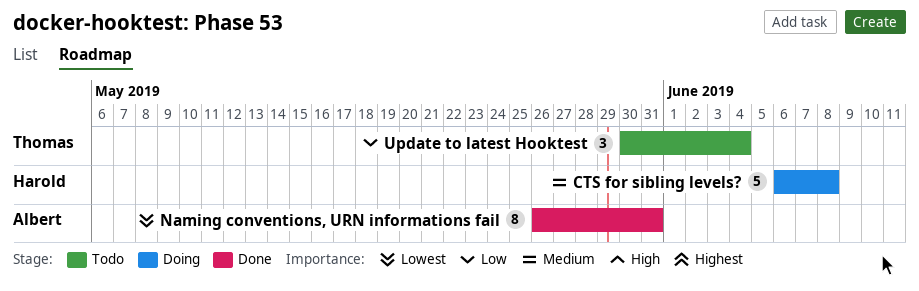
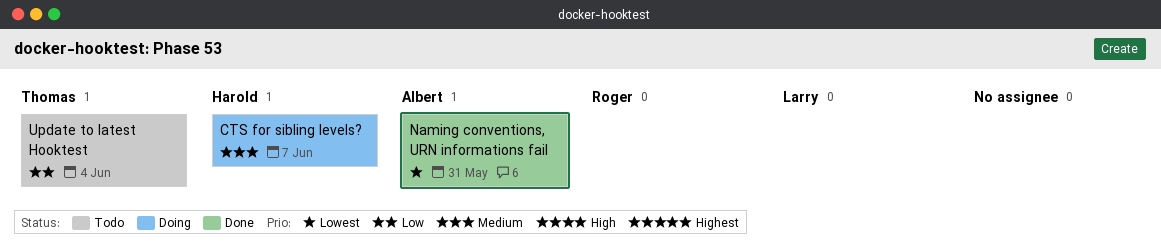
CTS for sibling levels?, due: Jun 8 -> Jun 7

